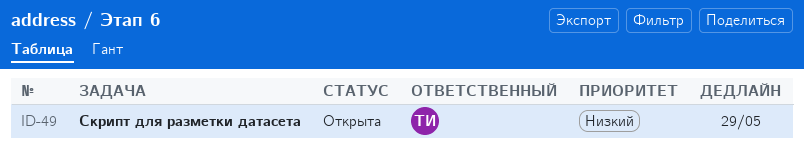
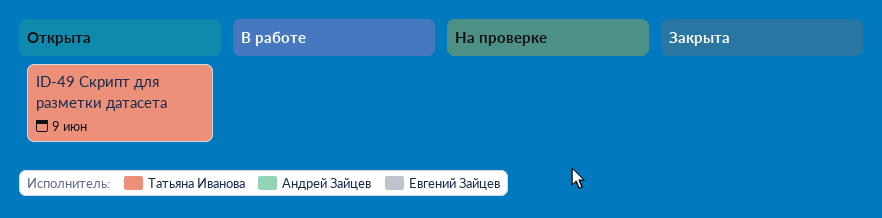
ID-49, due: May 29 -> Jun 9

